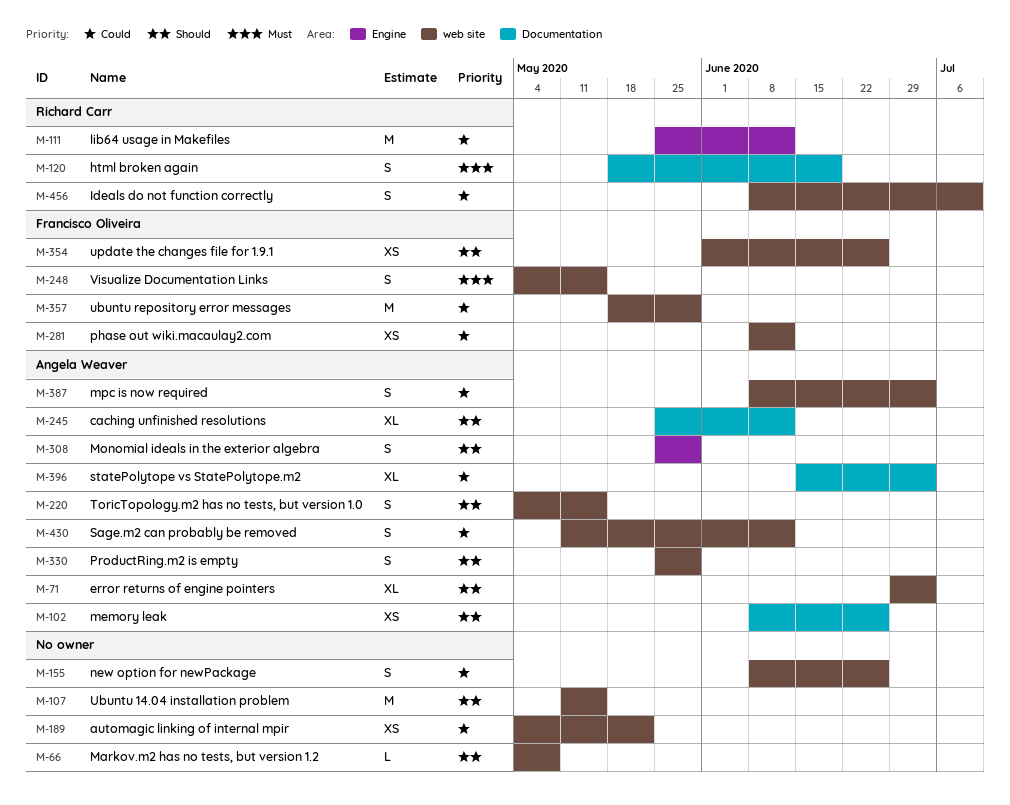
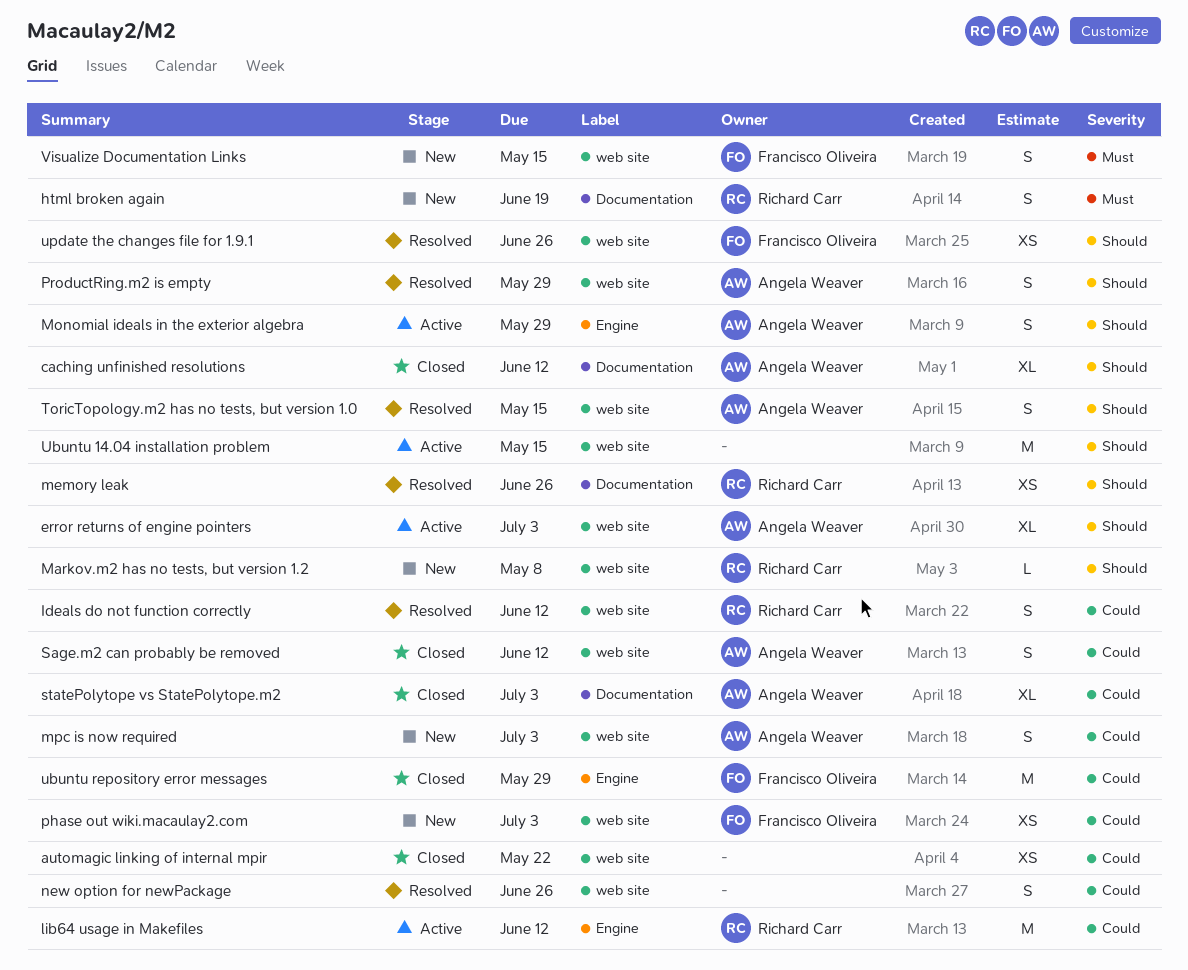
Ideals do not function correctly, due: Jul 10 -> Jun 12
Markov.m2 has no tests, but version 1.2, owner: none -> Richard Carr
memory leak, owner: Angela Weaver -> Richard Carr
phase out wiki.macaulay2.com, due: Jun 12 -> Jul 3
ubuntu repository error messages, label: web site -> Engine

